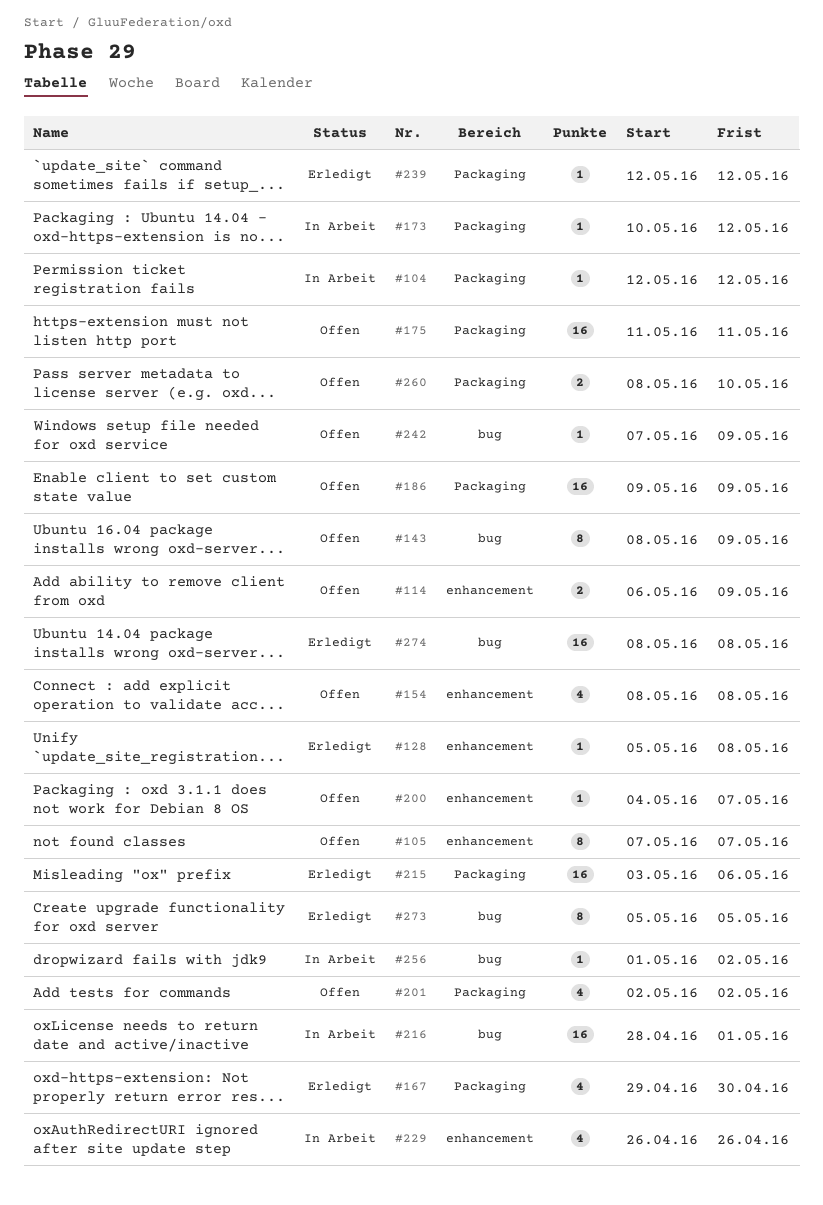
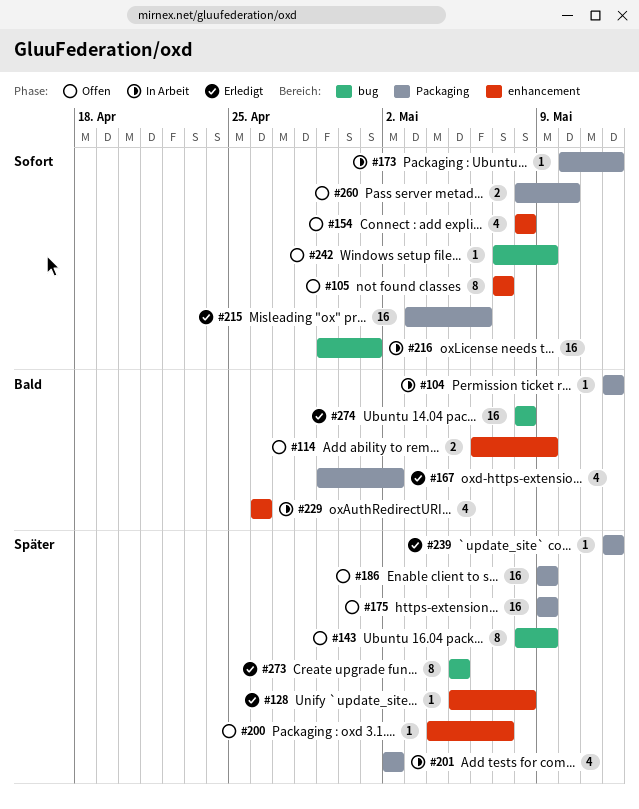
#167, due: Apr 30 -> May 2
#175, start: May 11 -> May 9
#175, due: May 11 -> May 9
#201, status: Offen -> In Arbeit
#216, start: Apr 28 -> Apr 29
#256: present -> none

